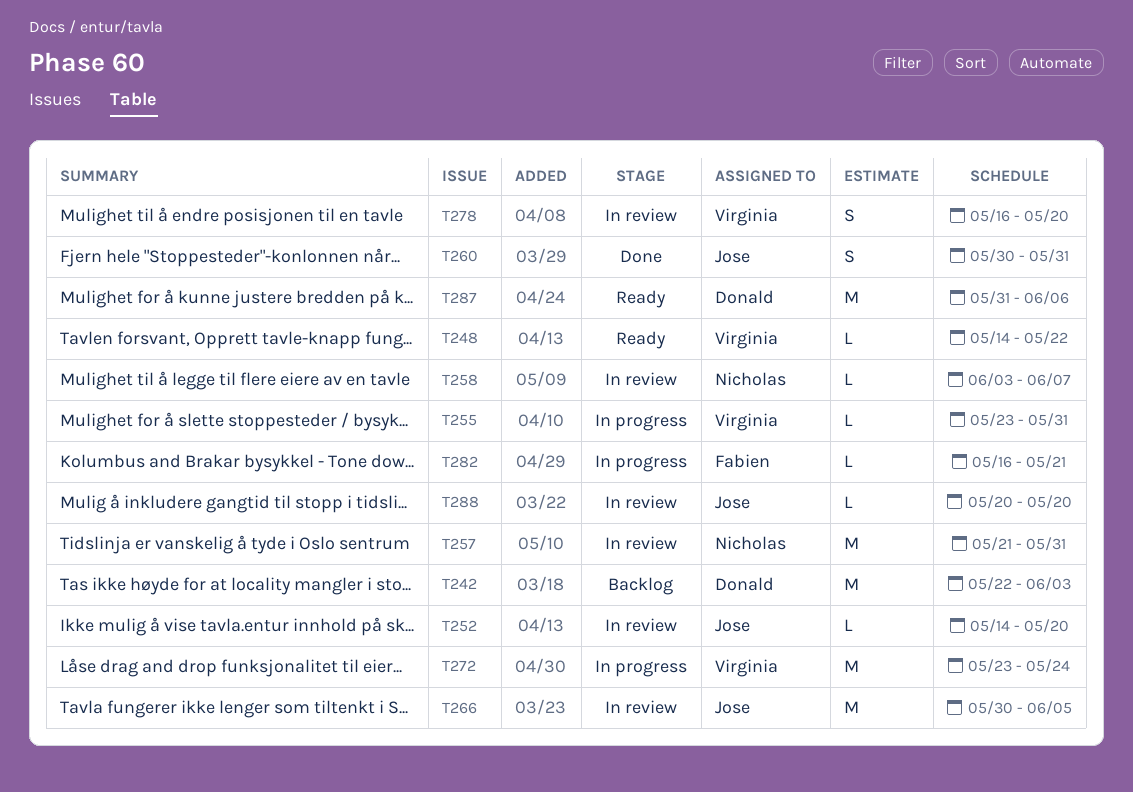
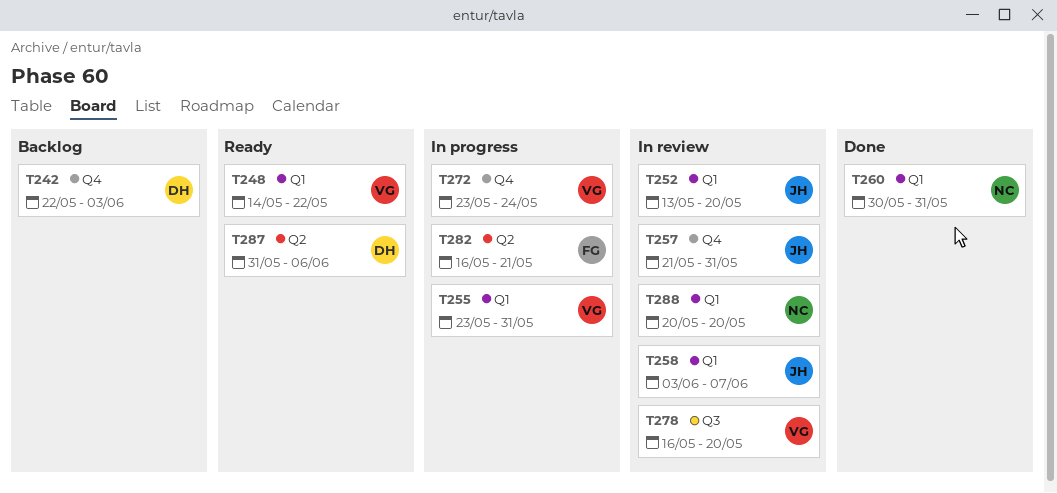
T252, start: May 14 -> May 13
T257, owner: Nicholas -> Jose
T258, owner: Nicholas -> Jose
T260, owner: Jose -> Nicholas
T266: present -> none
T288, owner: Jose -> Nicholas

